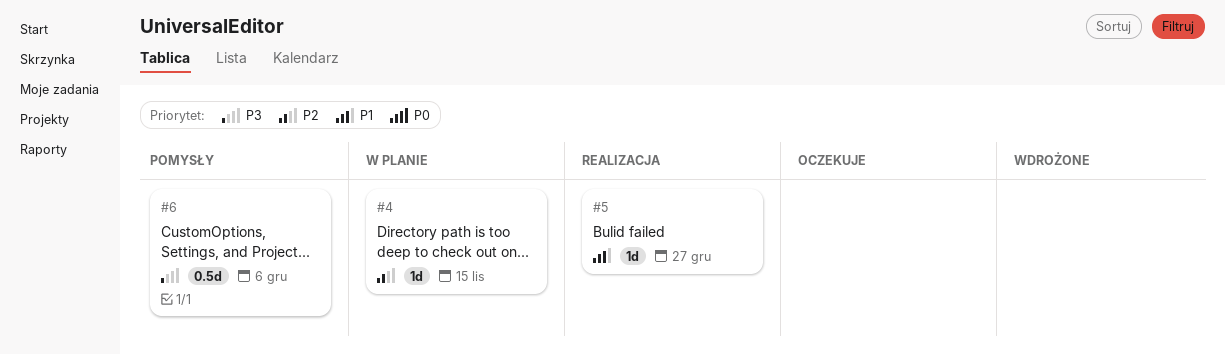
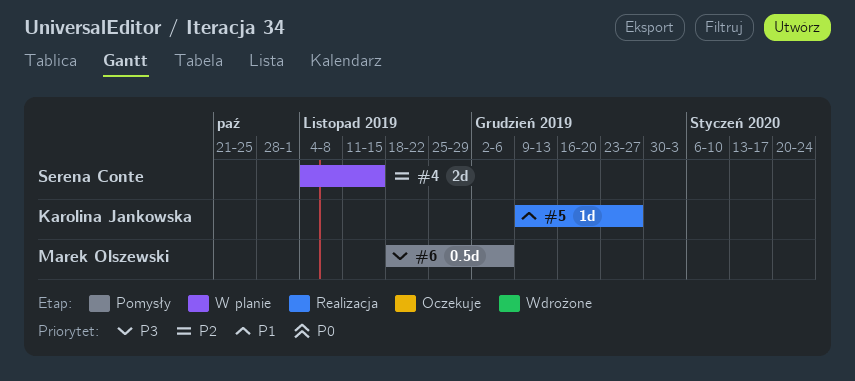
#4, estimate: 1d -> 2d

